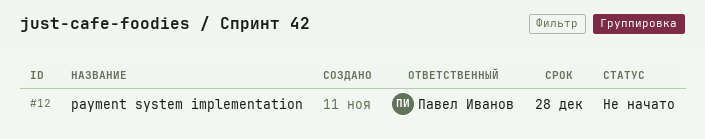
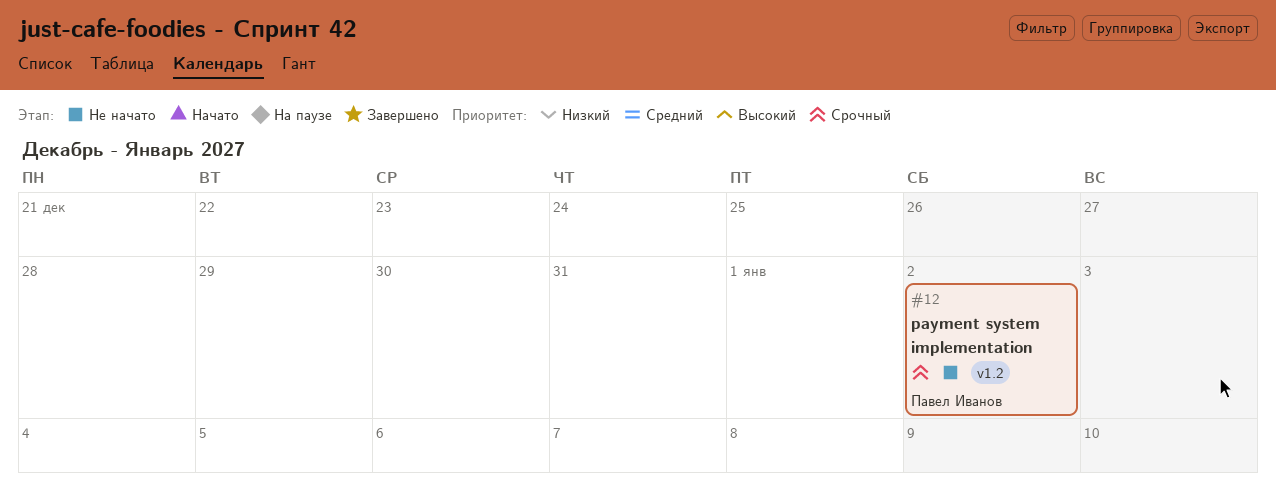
#12, due: Dec 28 -> Jan 2

